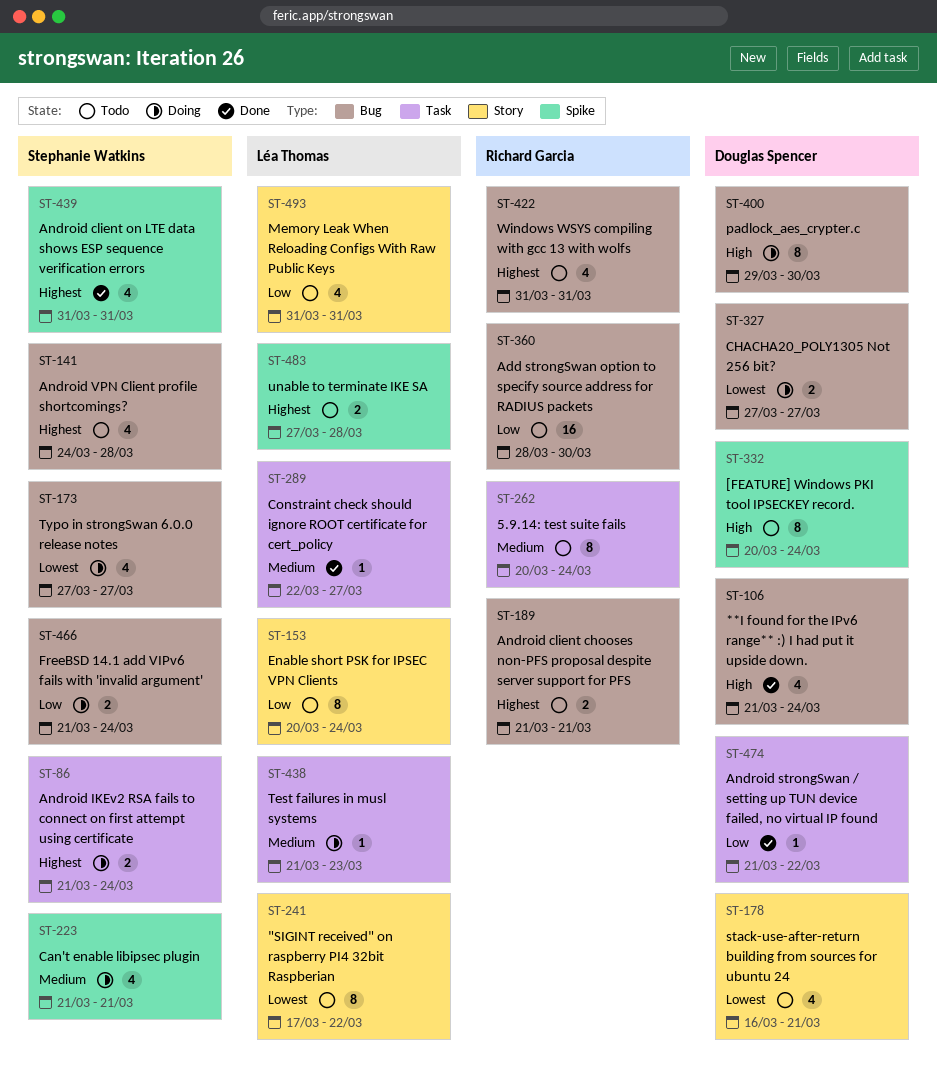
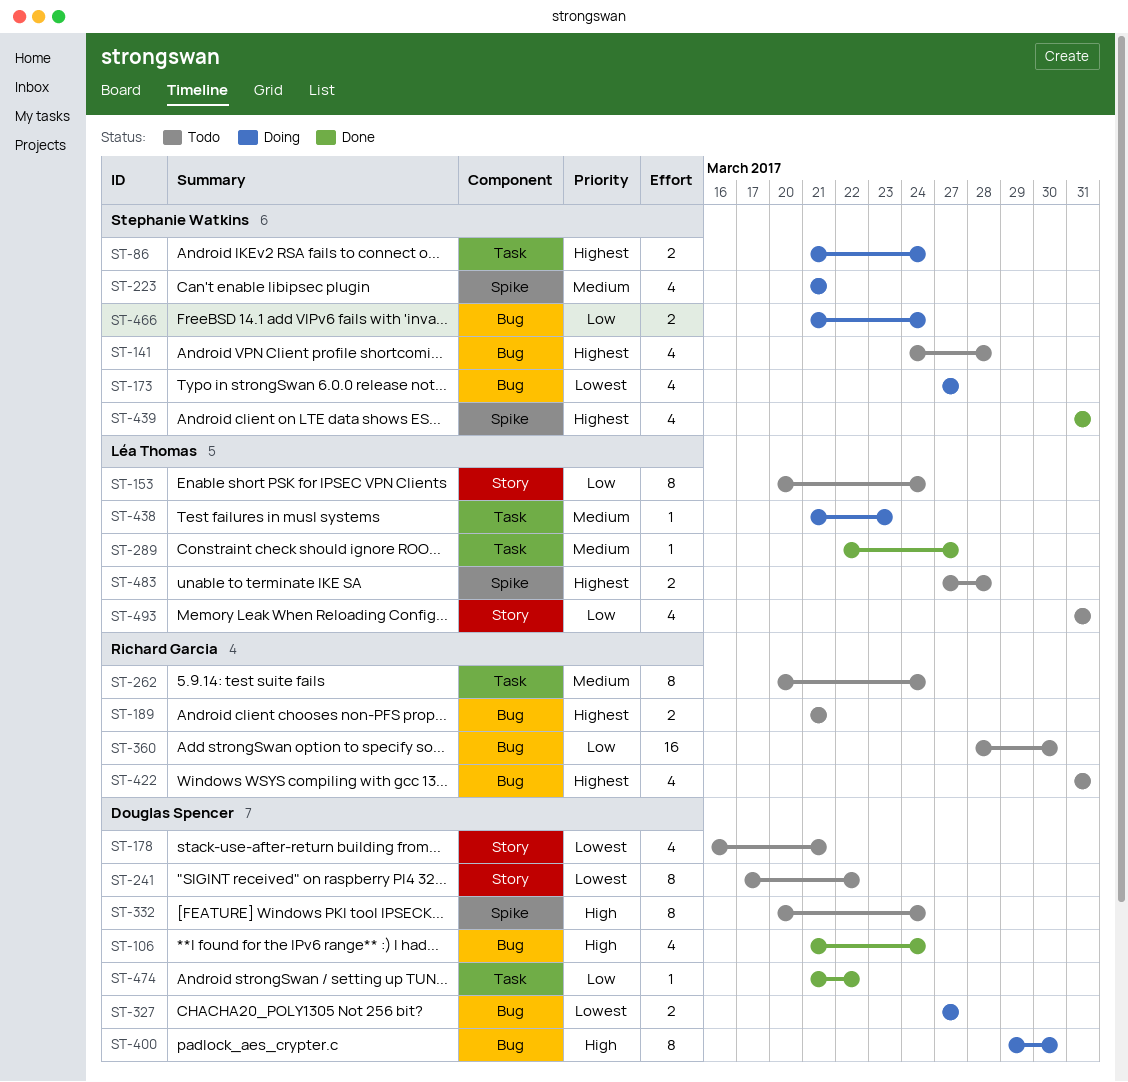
ST-241, owner: Léa Thomas -> Douglas Spencer

